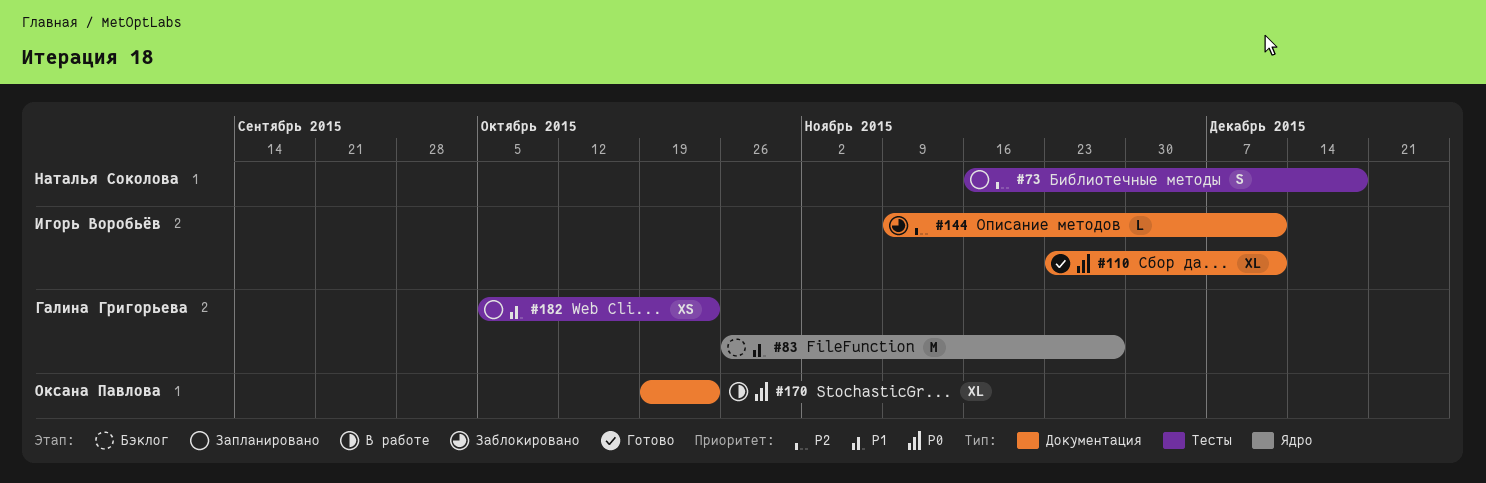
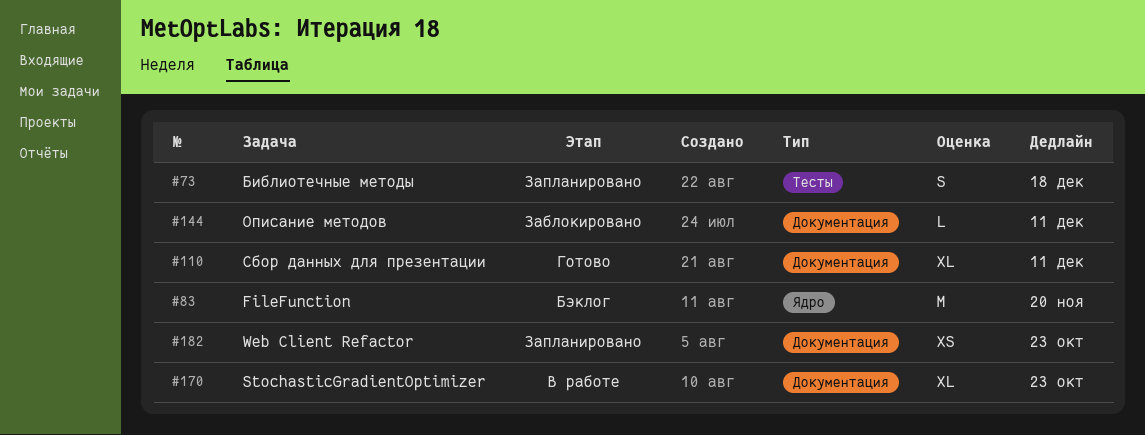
#83, due: Nov 27 -> Nov 20
#182, label: Тесты -> Документация

